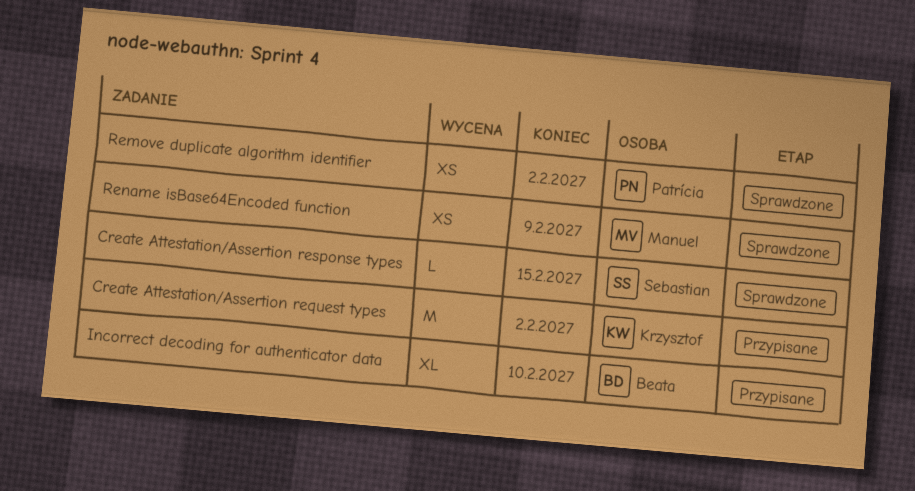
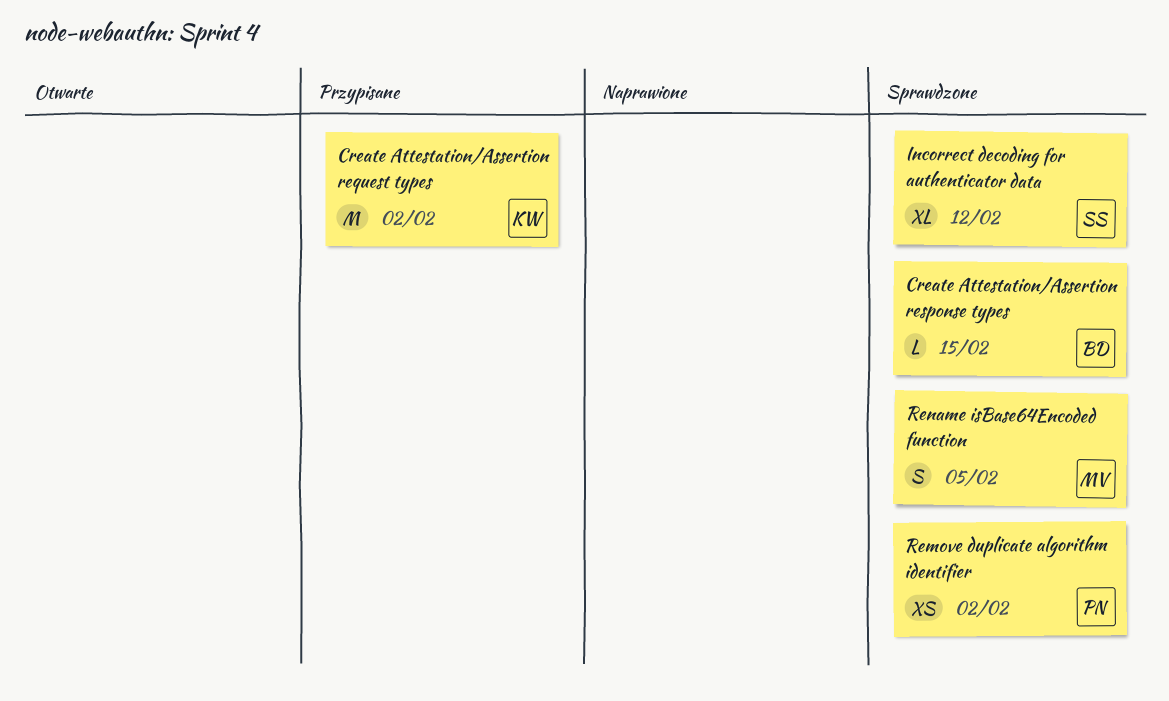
Create Attestation/Assertion response types, owner: Sebastian -> Beata
Incorrect decoding for authenticator data, status: Przypisane -> Sprawdzone
Incorrect decoding for authenticator data, owner: Beata -> Sebastian
Incorrect decoding for authenticator data, due: Feb 10 -> Feb 12
Rename isBase64Encoded function, estimate: XS -> S
Rename isBase64Encoded function, due: Feb 9 -> Feb 5

